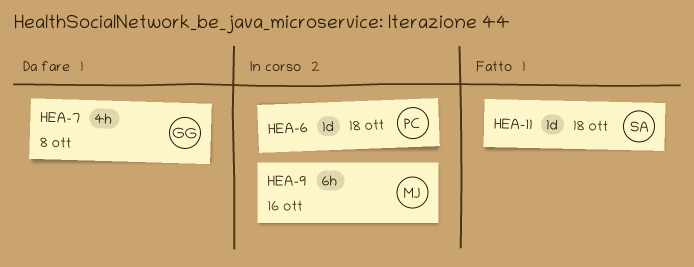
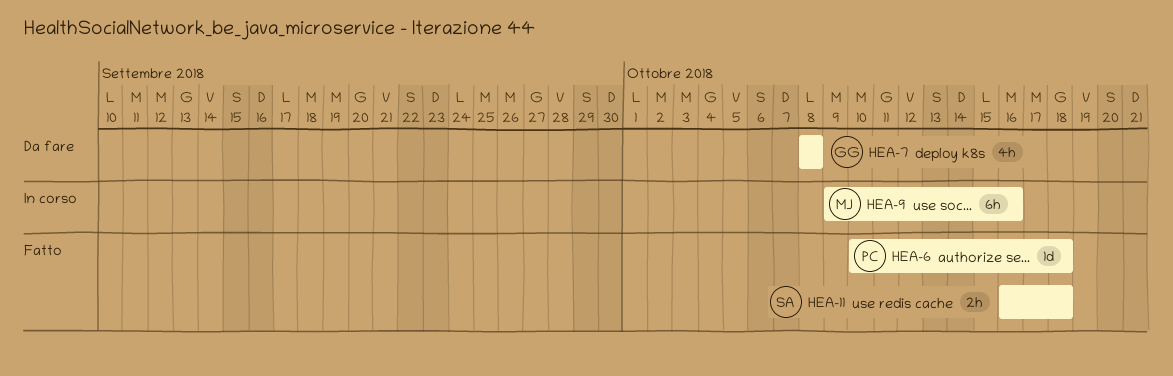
HEA-6, status: In corso -> Fatto
HEA-11, estimate: 1d -> 2h

